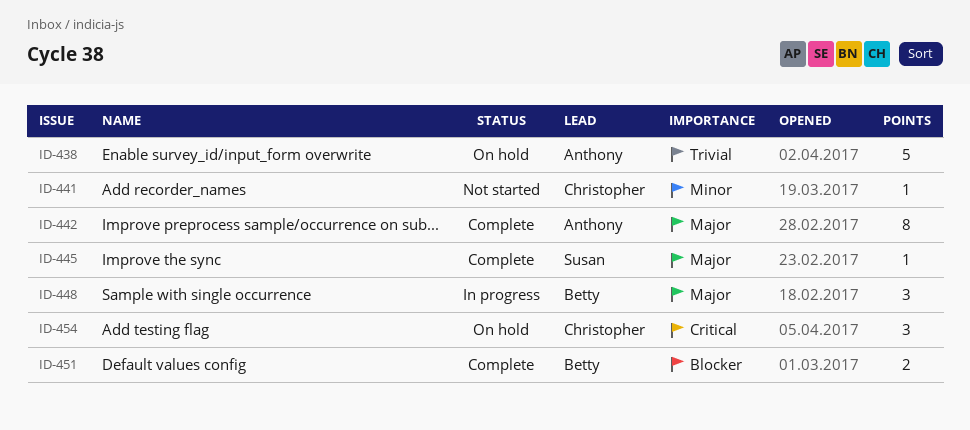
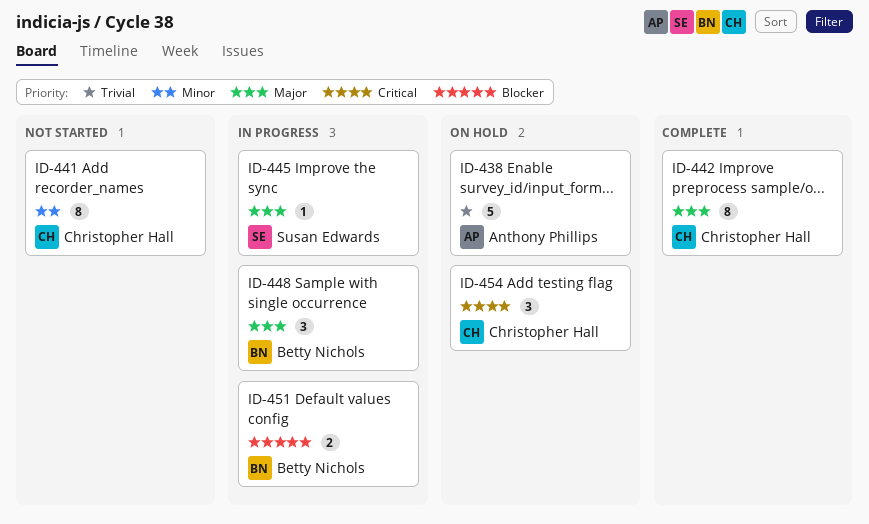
ID-441, estimate: 1 -> 8
ID-442, owner: Anthony Phillips -> Christopher Hall
ID-445, status: Complete -> In progress
ID-451, status: Complete -> In progress

